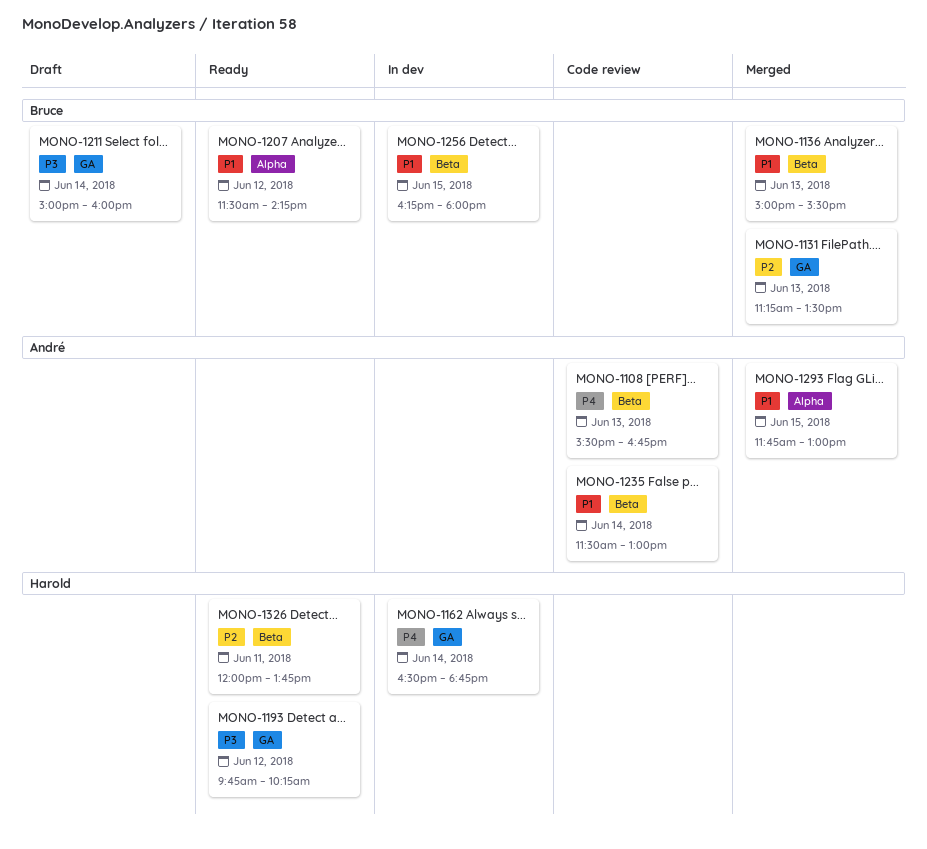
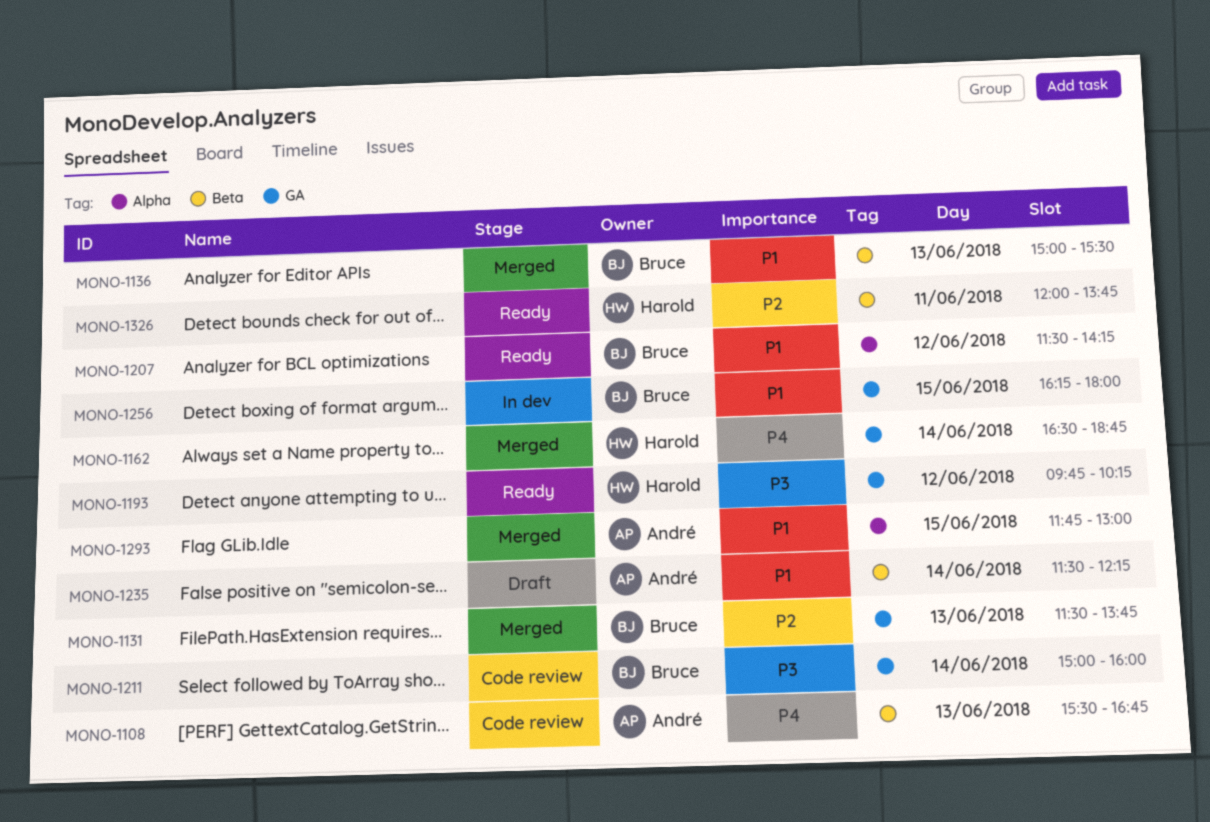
MONO-1131, begins: 11:15 -> 11:30
MONO-1131, ends: 13:30 -> 13:45
MONO-1162, status: In dev -> Merged
MONO-1211, status: Draft -> Code review
MONO-1235, status: Code review -> Draft
MONO-1235, ends: 13:00 -> 12:15
MONO-1256, label: Beta -> GA

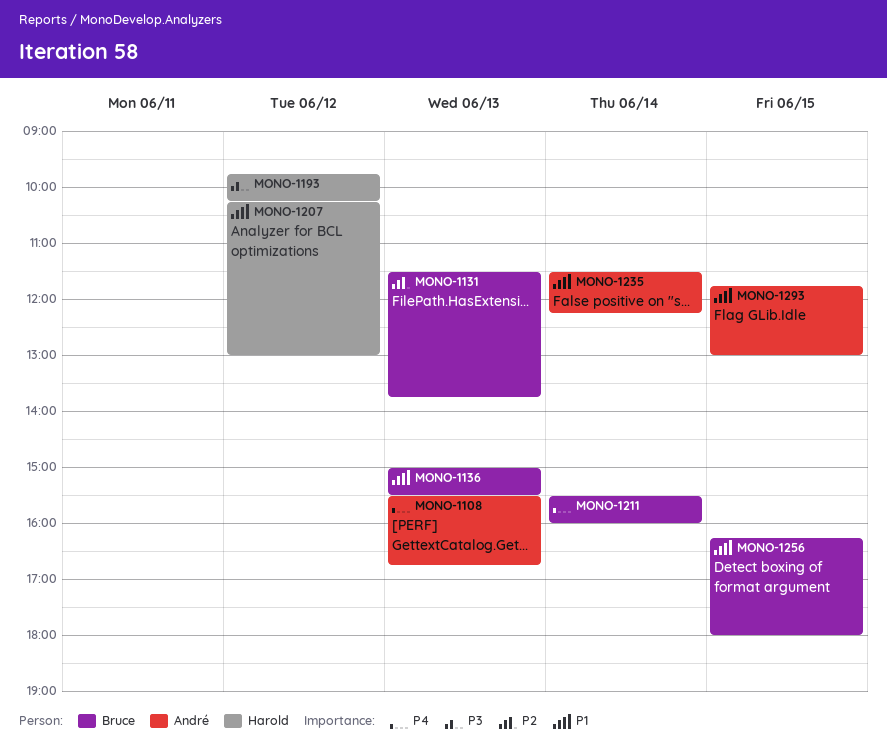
MONO-1162: present -> none
MONO-1207, owner: Bruce -> Harold
MONO-1207, begins: 11:30 -> 10:15
MONO-1207, ends: 14:15 -> 13:00
MONO-1211, priority: P3 -> P4
MONO-1211, begins: 15:00 -> 15:30
MONO-1326: present -> none

